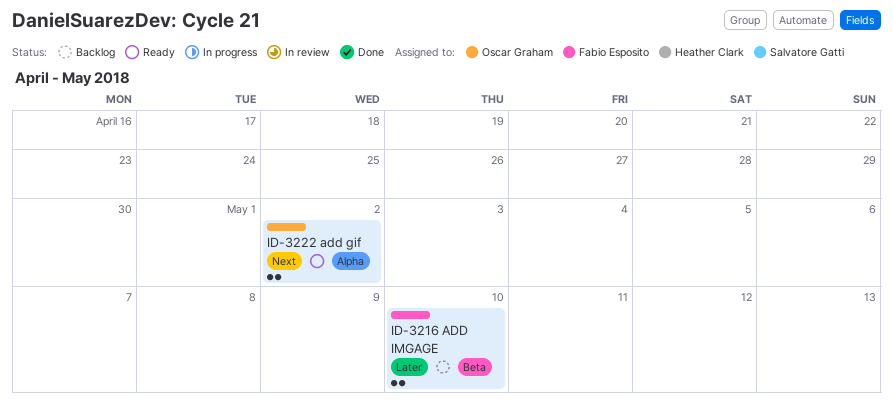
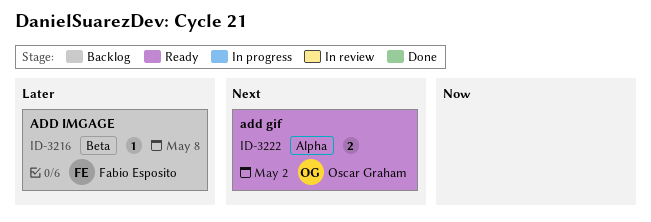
ID-3216, estimate: 2 -> 1
ID-3216, due: May 10 -> May 8

